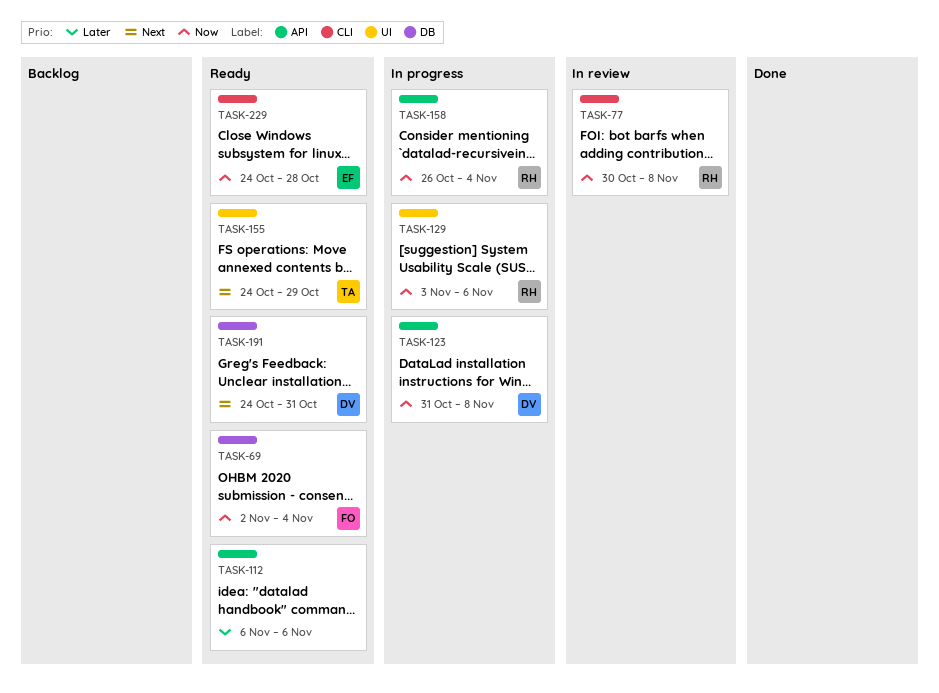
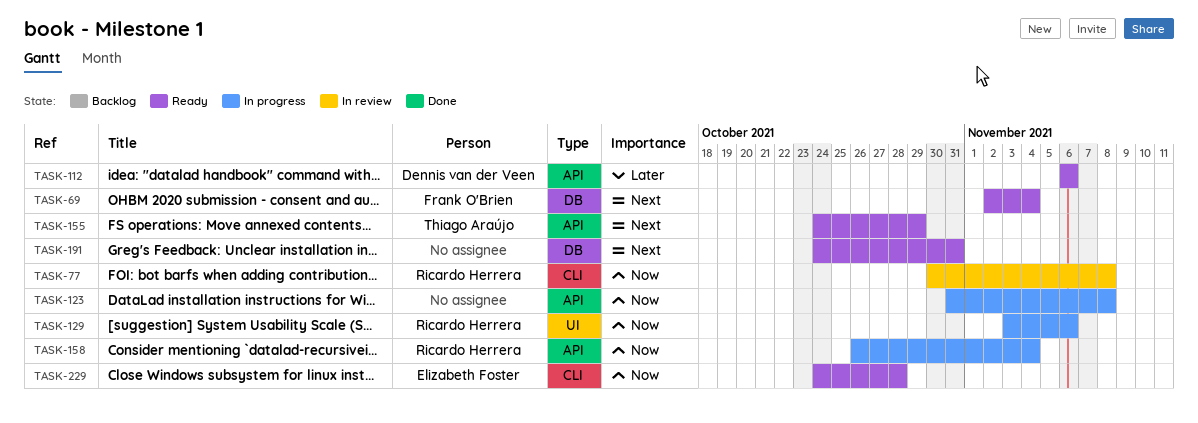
TASK-69, priority: Now -> Next
TASK-112, owner: none -> Dennis van der Veen
TASK-123, owner: Dennis van der Veen -> none
TASK-155, label: UI -> API
TASK-191, owner: Dennis van der Veen -> none

